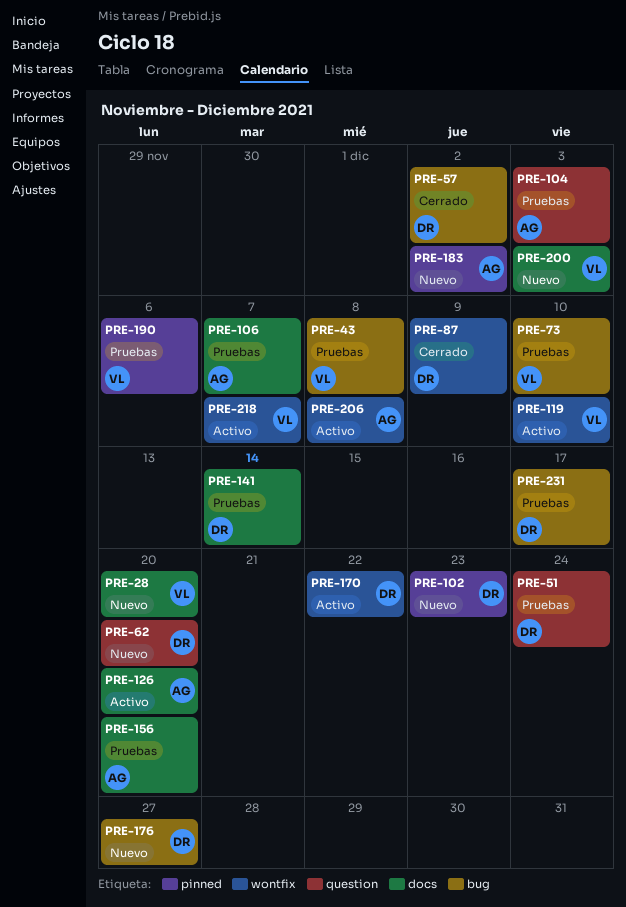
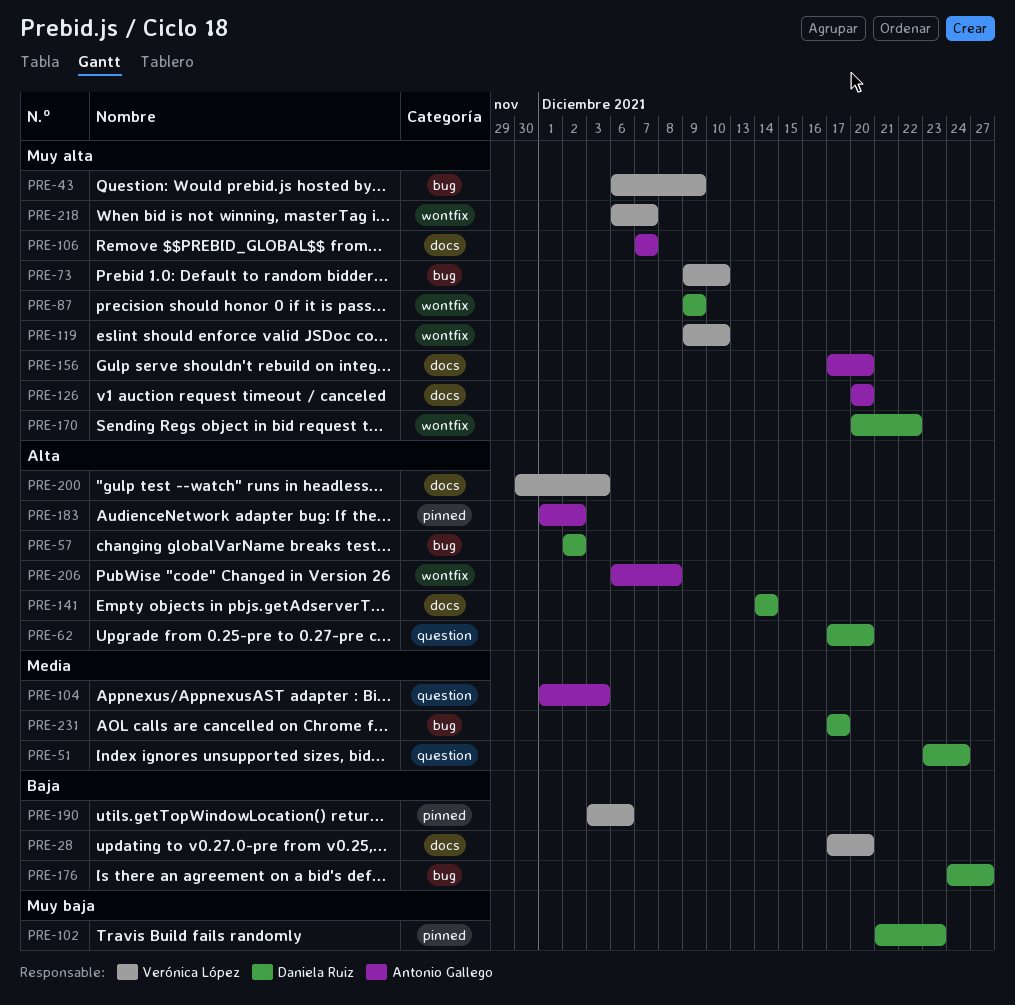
PRE-43, due: Dec 8 -> Dec 9

